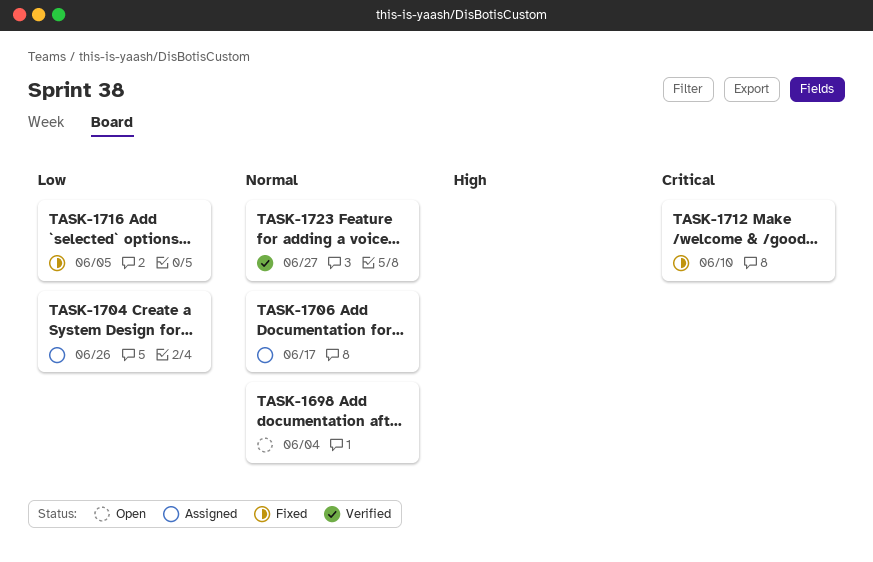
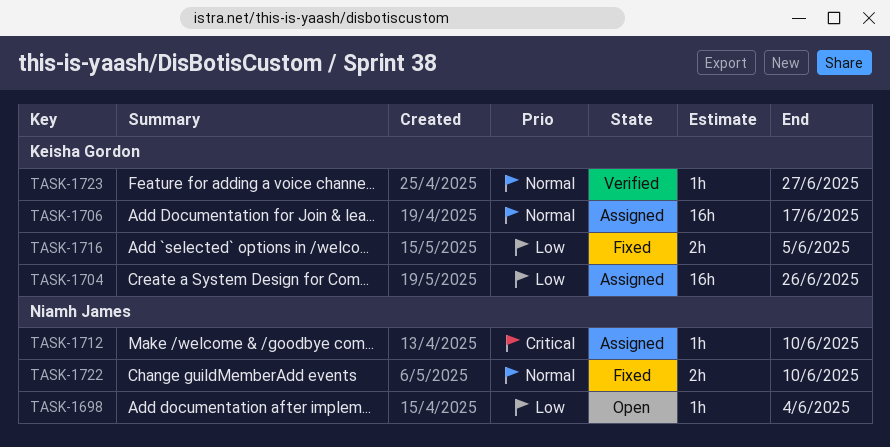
TASK-1698, priority: Normal -> Low
TASK-1712, status: Fixed -> Assigned
TASK-1722: none -> present

